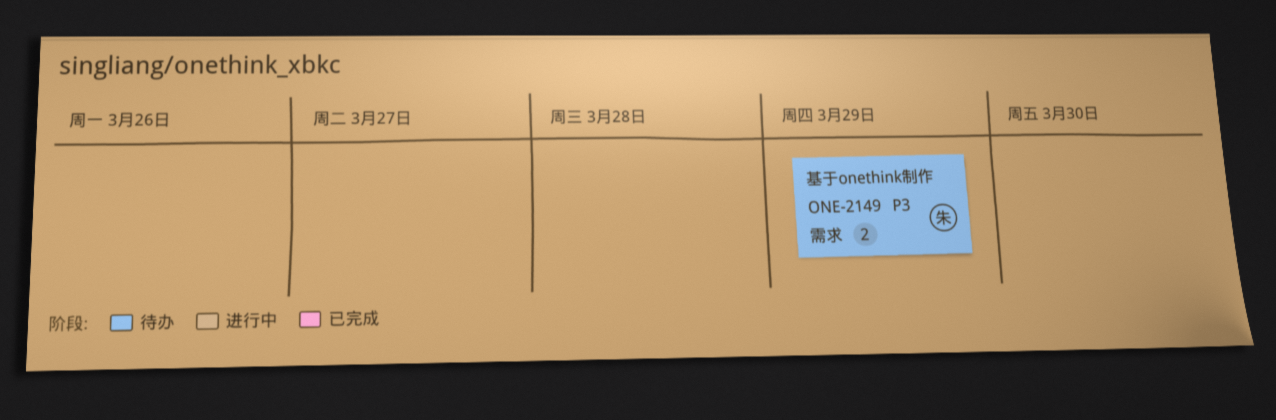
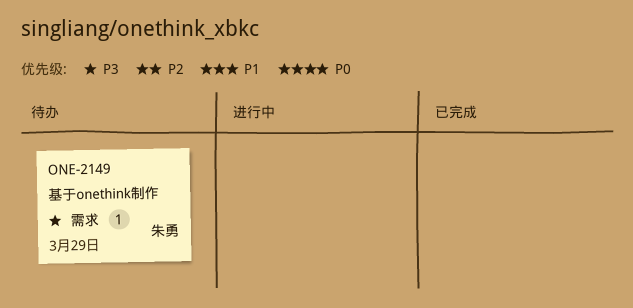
ONE-2149, estimate: 2 -> 1

